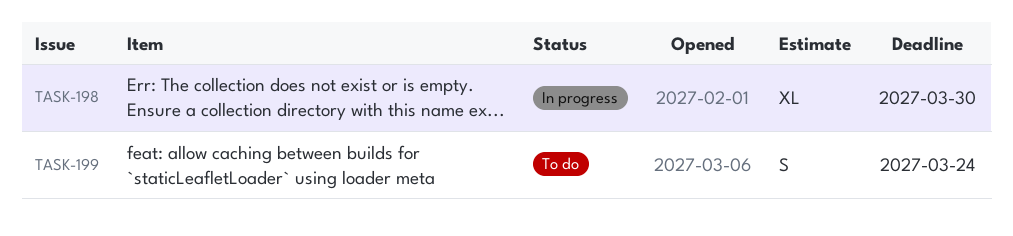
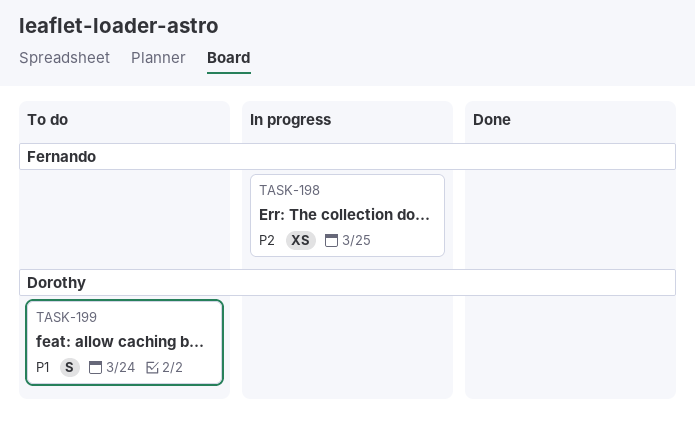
TASK-198, estimate: XL -> XS
TASK-198, due: Mar 30 -> Mar 25

